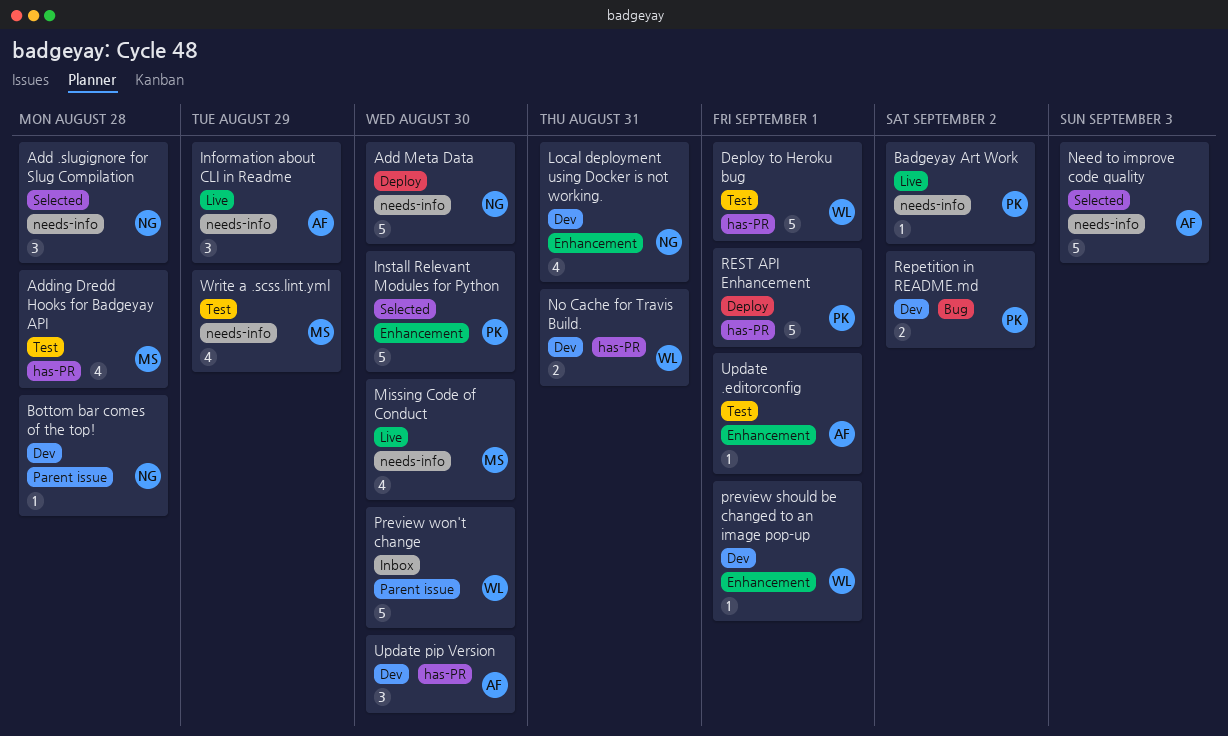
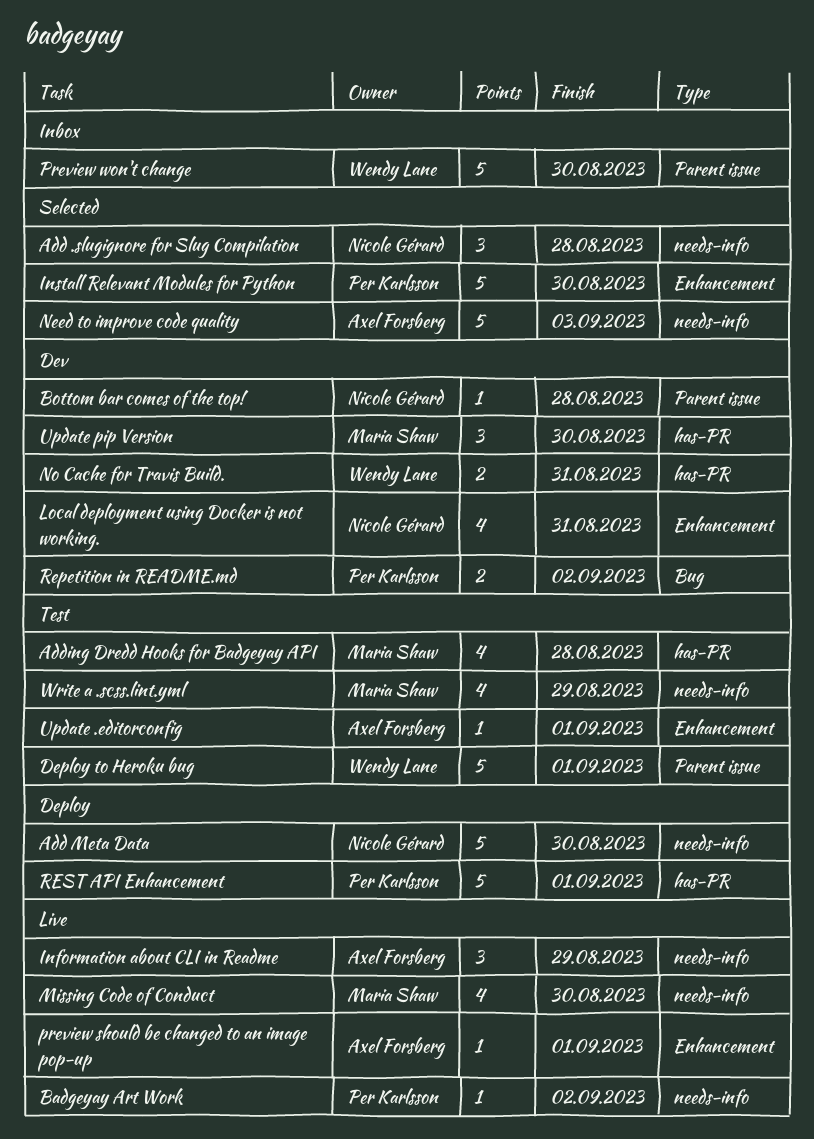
Deploy to Heroku bug, label: has-PR -> Parent issue
preview should be changed to an image pop-up, status: Dev -> Live
preview should be changed to an image pop-up, owner: Wendy Lane -> Axel Forsberg
Update pip Version, owner: Axel Forsberg -> Maria Shaw

